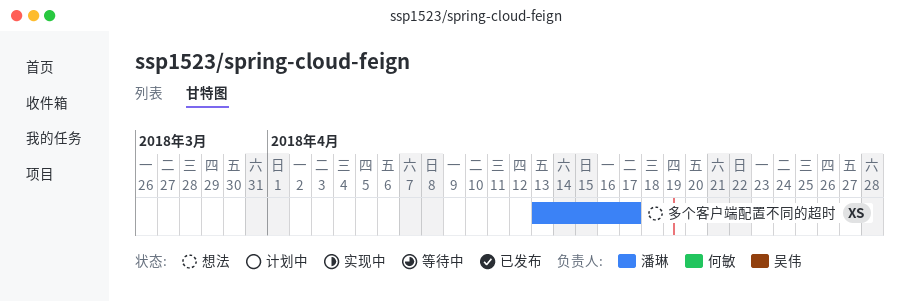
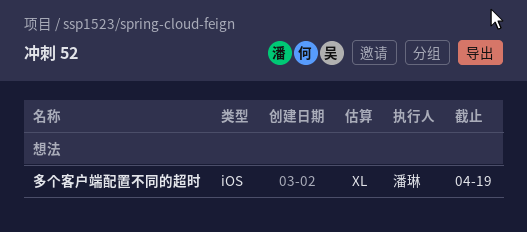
多个客户端配置不同的超时, estimate: XS -> XL
多个客户端配置不同的超时, due: Apr 17 -> Apr 19

